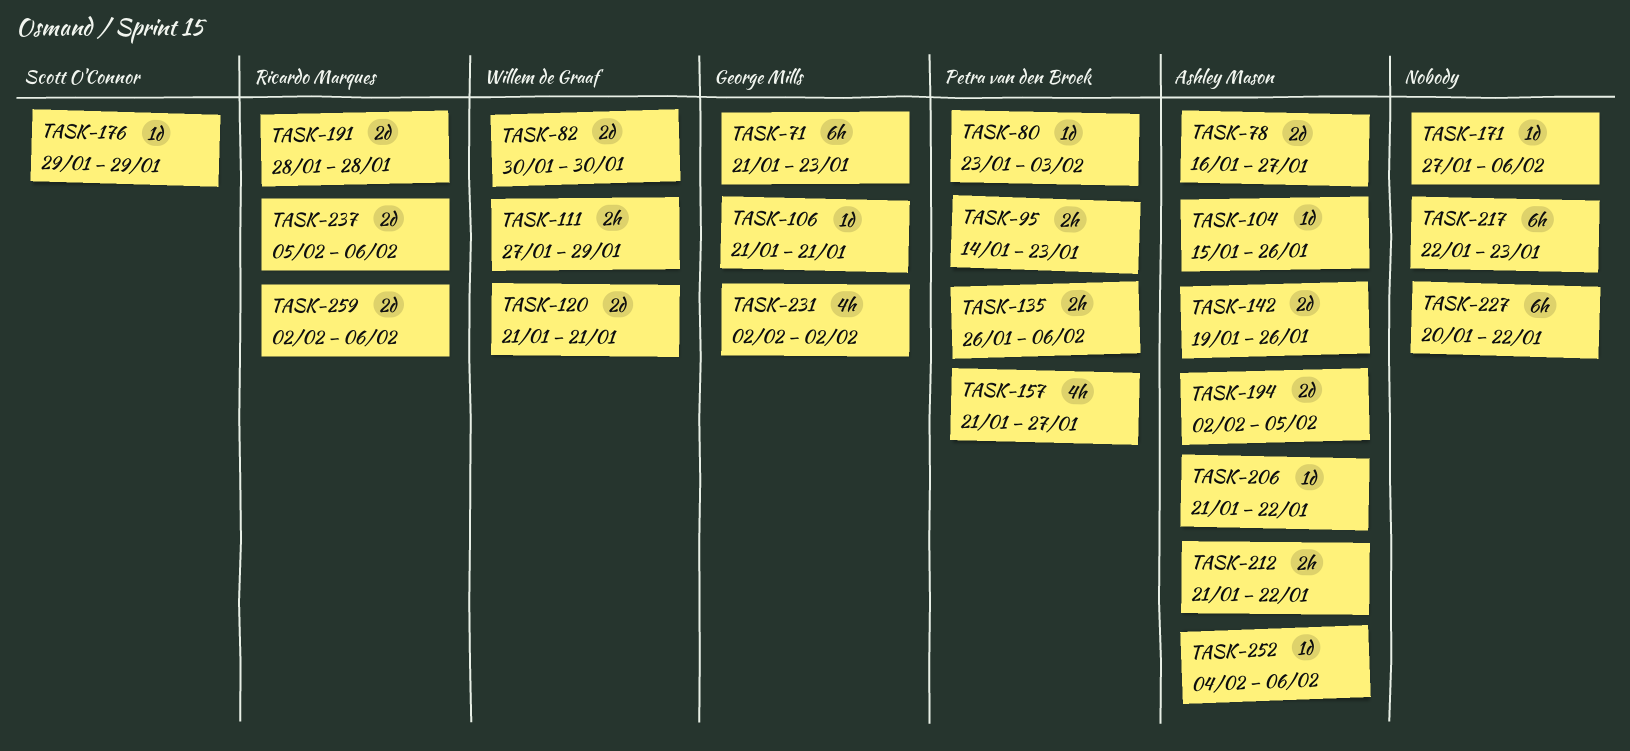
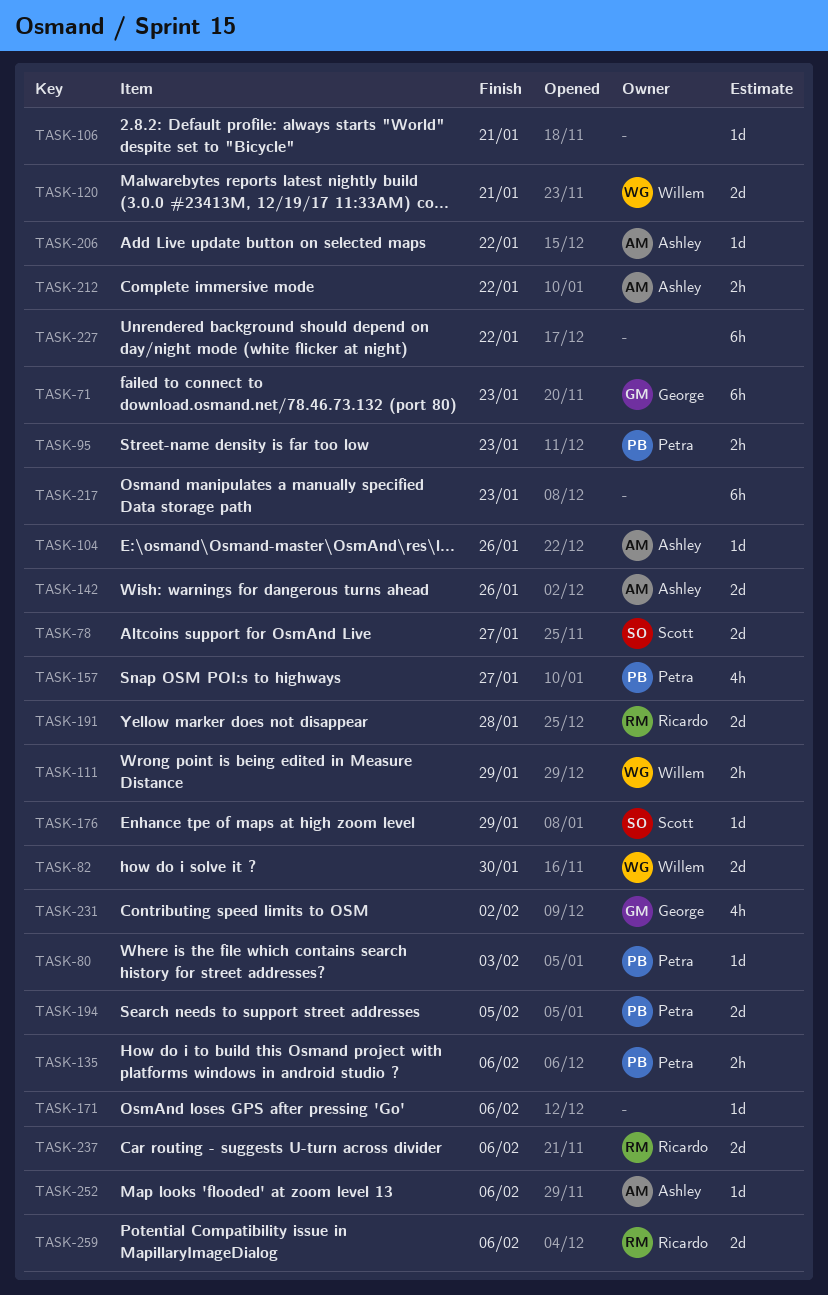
TASK-78, owner: Ashley Mason -> Scott O'Connor
TASK-106, owner: George Mills -> none
TASK-194, owner: Ashley Mason -> Petra van den Broek

